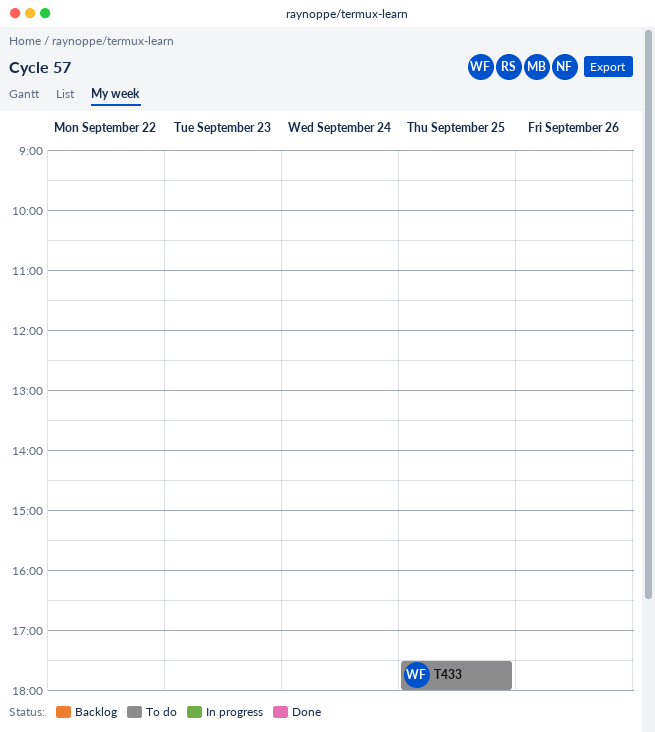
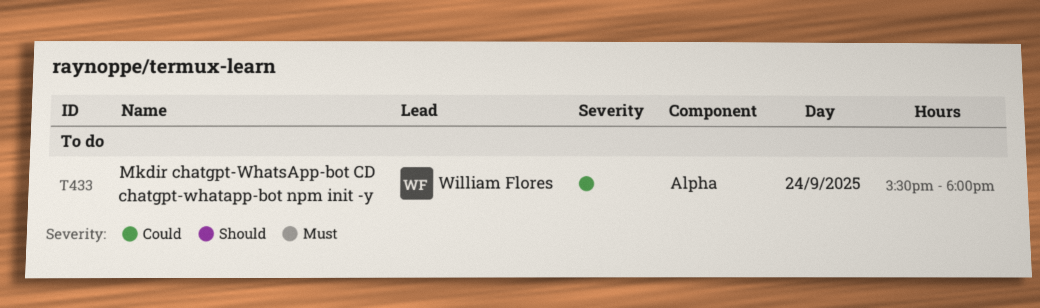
T433, day: Sep 25 -> Sep 24
T433, begins: 17:30 -> 15:30

